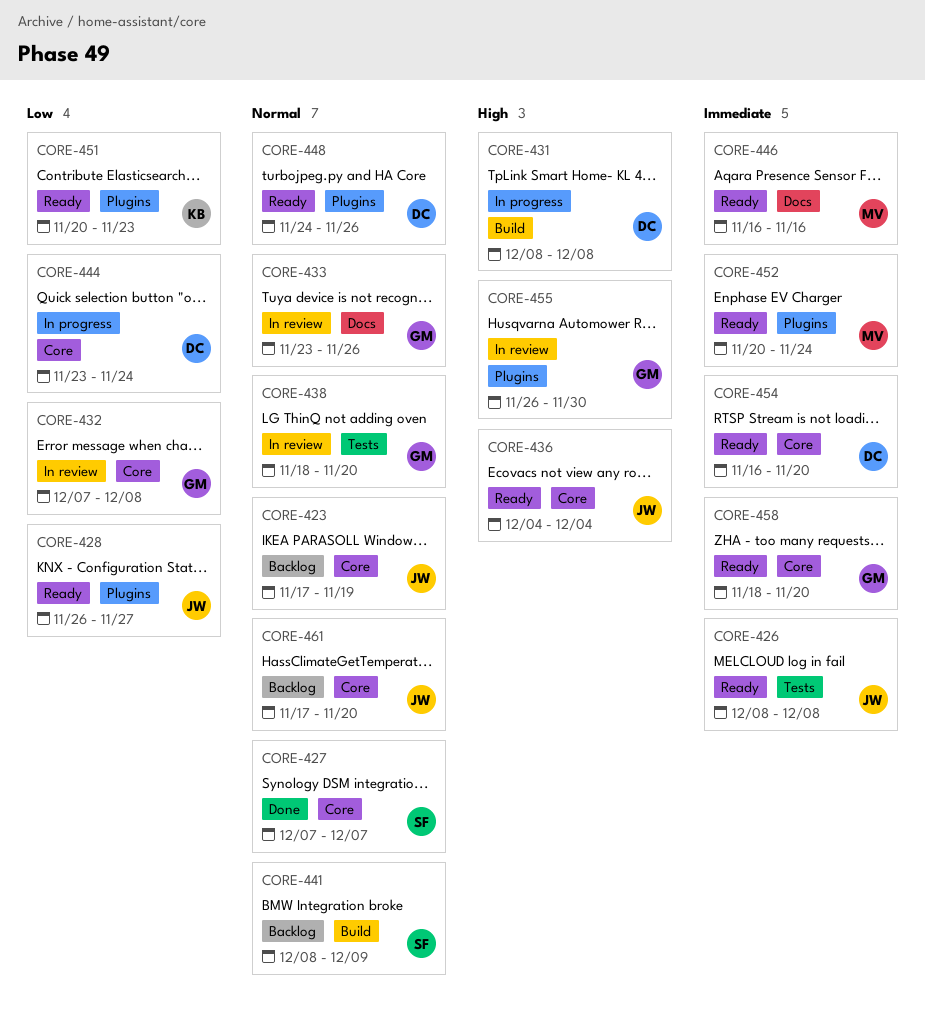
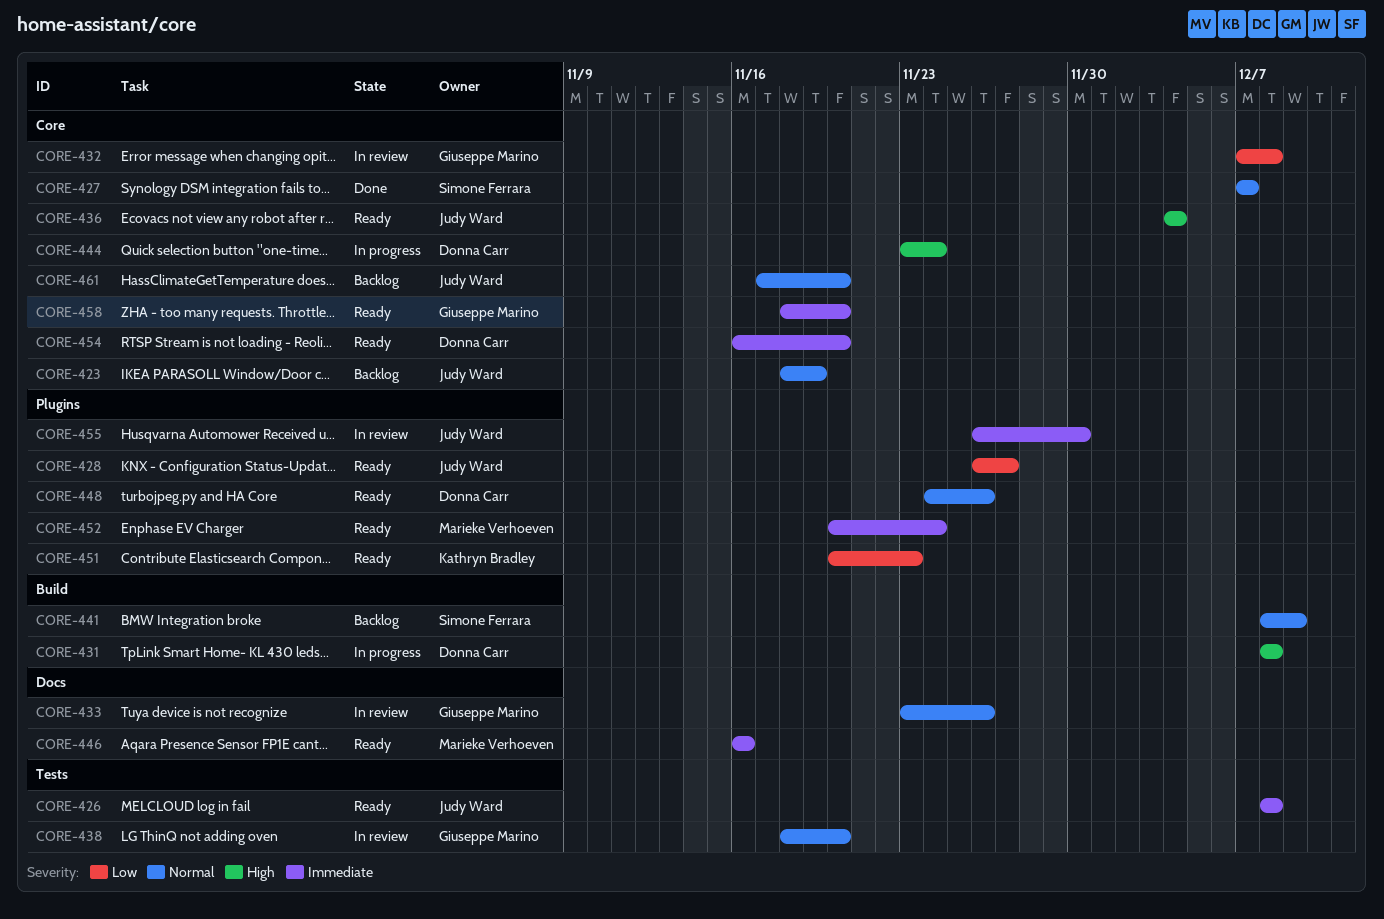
CORE-423, start: Nov 17 -> Nov 18
CORE-444, priority: Low -> High
CORE-455, owner: Giuseppe Marino -> Judy Ward
CORE-455, priority: High -> Immediate

